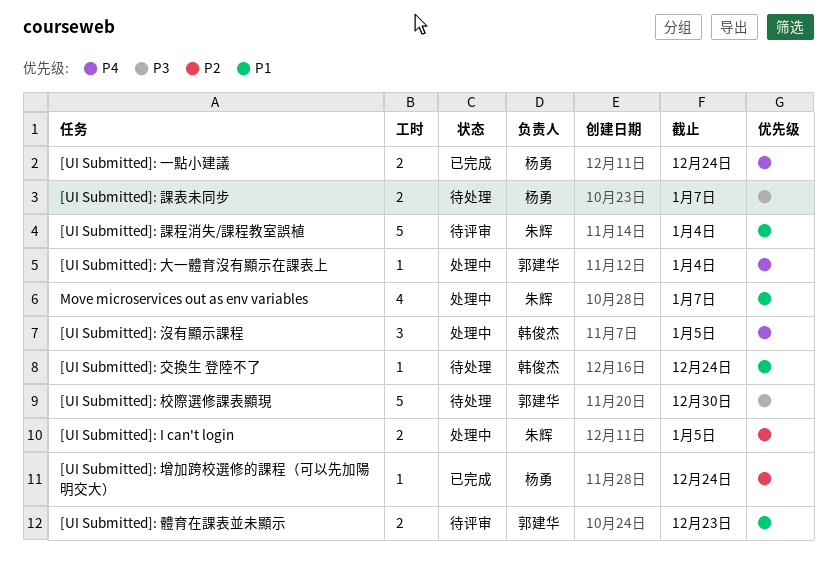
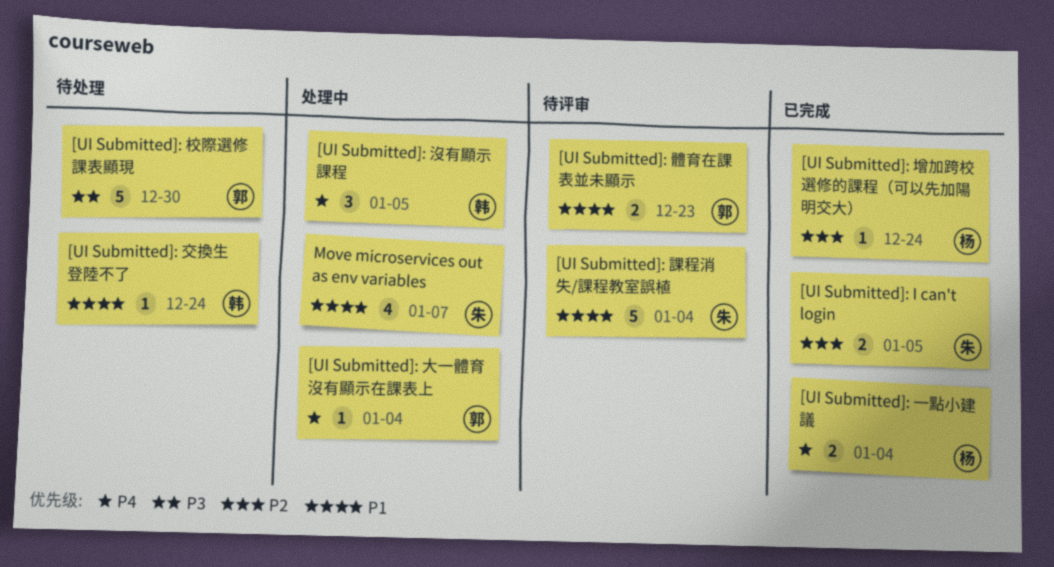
[UI Submitted]: I can't login, status: 处理中 -> 已完成
[UI Submitted]: 一點小建議, due: Dec 24 -> Jan 4
[UI Submitted]: 課表未同步: present -> none

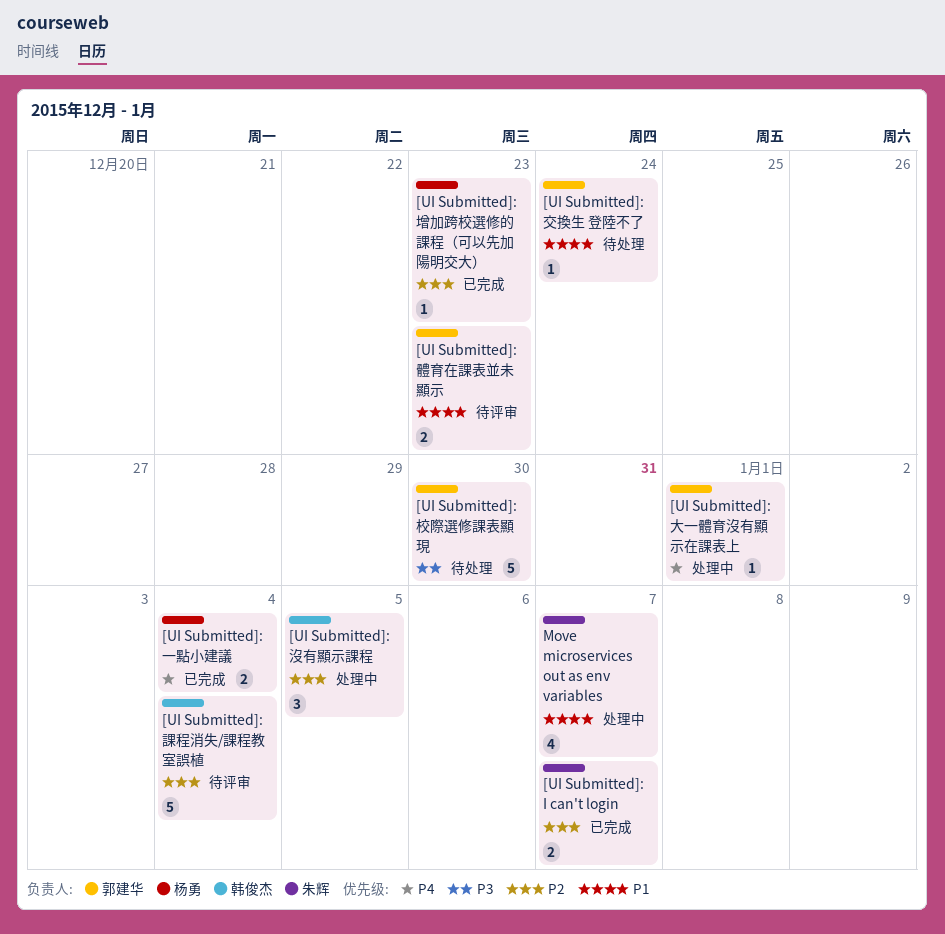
[UI Submitted]: I can't login, due: Jan 5 -> Jan 7
[UI Submitted]: 交換生 登陸不了, owner: 韩俊杰 -> 郭建华
[UI Submitted]: 增加跨校選修的課程（可以先加陽明交大）, due: Dec 24 -> Dec 23
[UI Submitted]: 大一體育沒有顯示在課表上, due: Jan 4 -> Jan 1
[UI Submitted]: 沒有顯示課程, priority: P4 -> P2
[UI Submitted]: 課程消失/課程教室誤植, owner: 朱辉 -> 韩俊杰
[UI Submitted]: 課程消失/課程教室誤植, priority: P1 -> P2

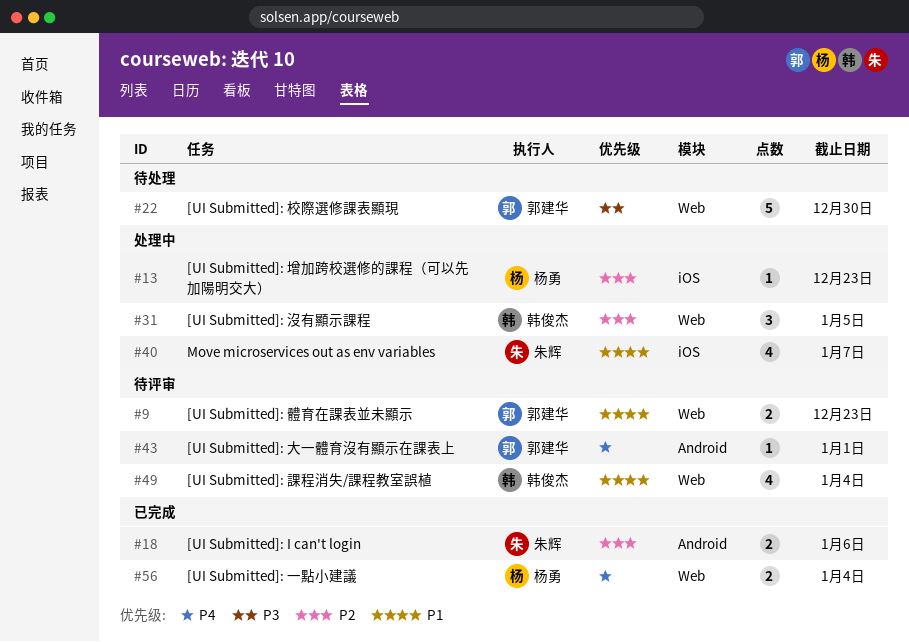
[UI Submitted]: I can't login, due: Jan 7 -> Jan 6
[UI Submitted]: 交換生 登陸不了: present -> none
[UI Submitted]: 增加跨校選修的課程（可以先加陽明交大）, status: 已完成 -> 处理中
[UI Submitted]: 大一體育沒有顯示在課表上, status: 处理中 -> 待评审
[UI Submitted]: 課程消失/課程教室誤植, priority: P2 -> P1
[UI Submitted]: 課程消失/課程教室誤植, estimate: 5 -> 4

